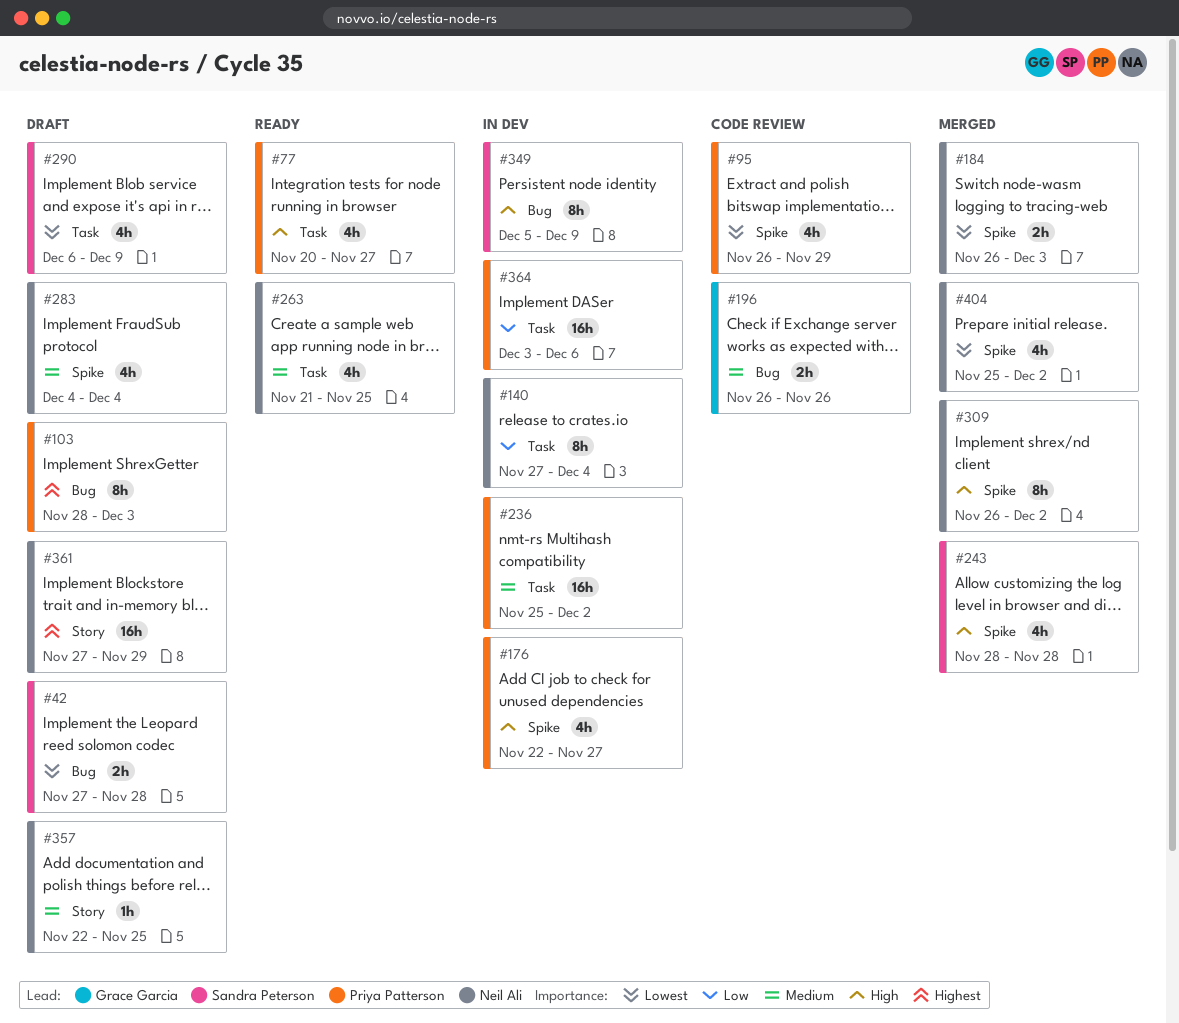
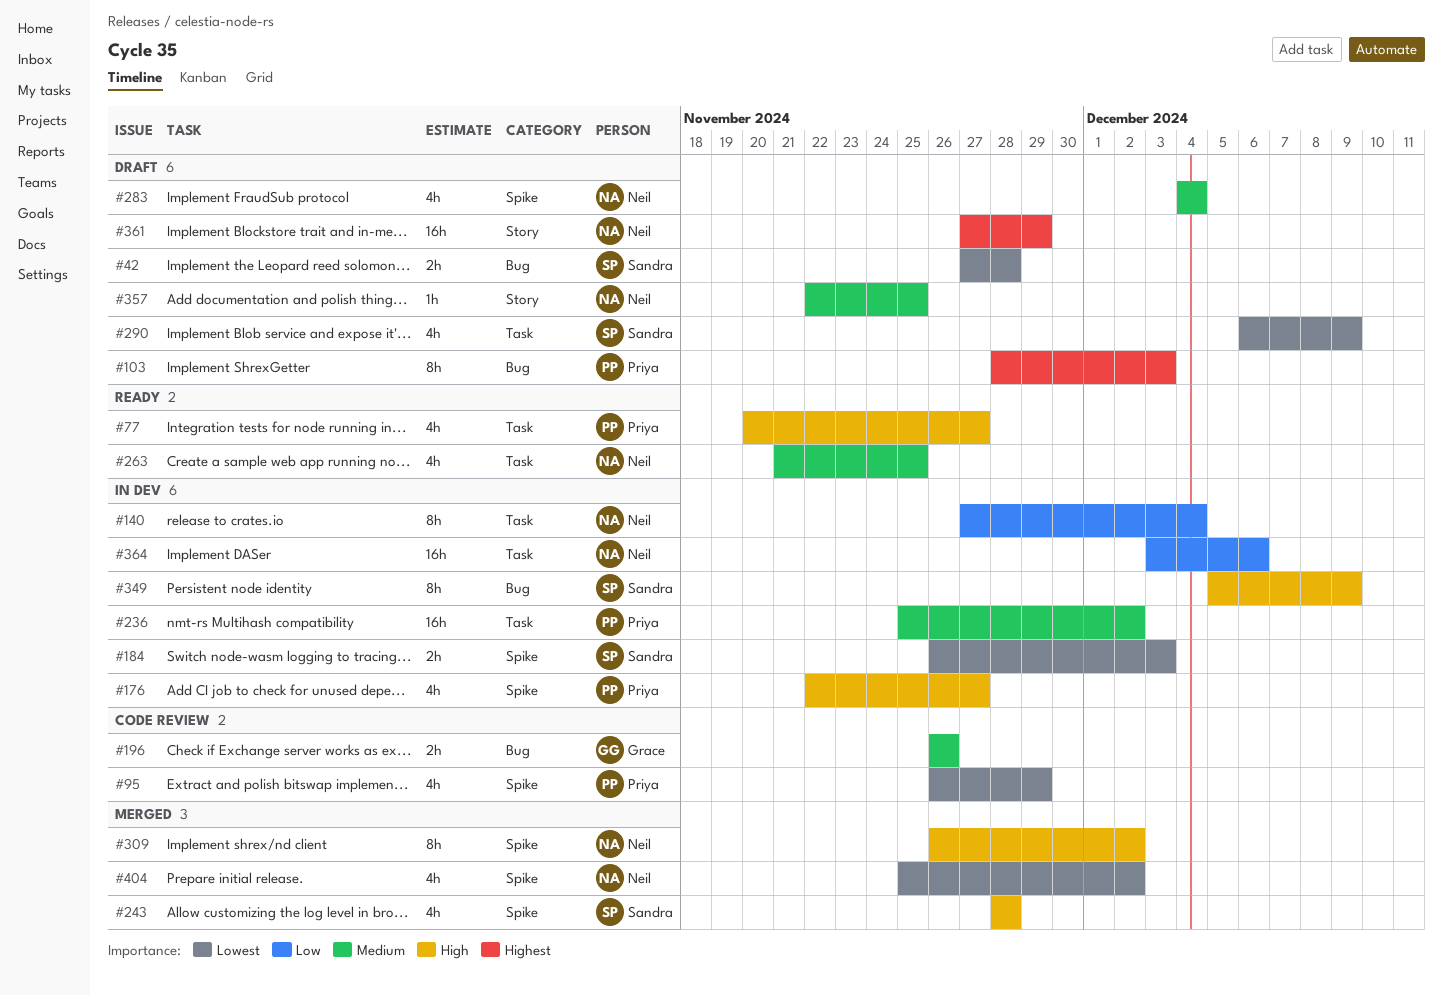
#184, status: Merged -> In dev
#184, owner: Neil Ali -> Sandra Peterson
#364, owner: Priya Patterson -> Neil Ali

